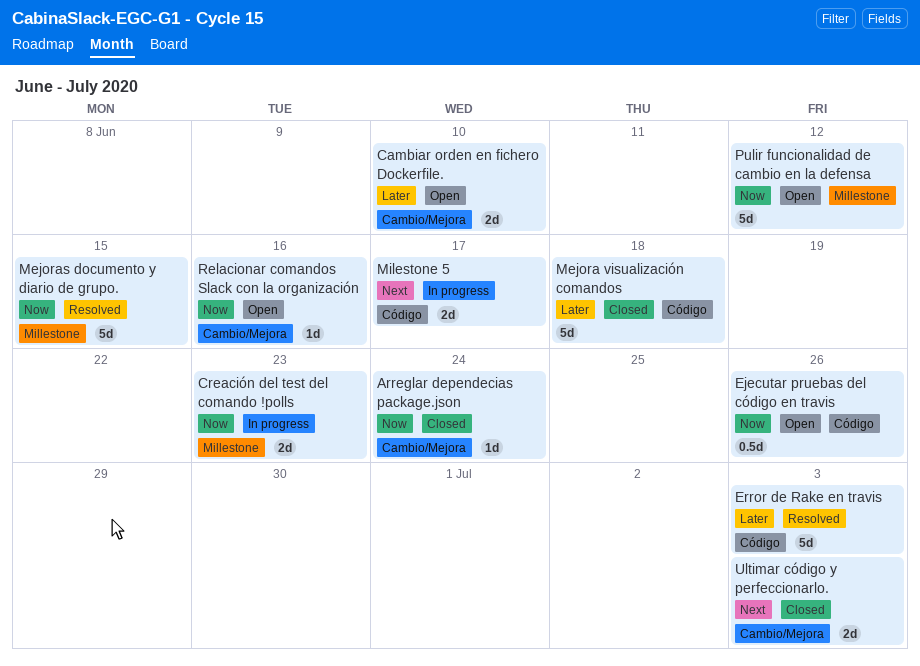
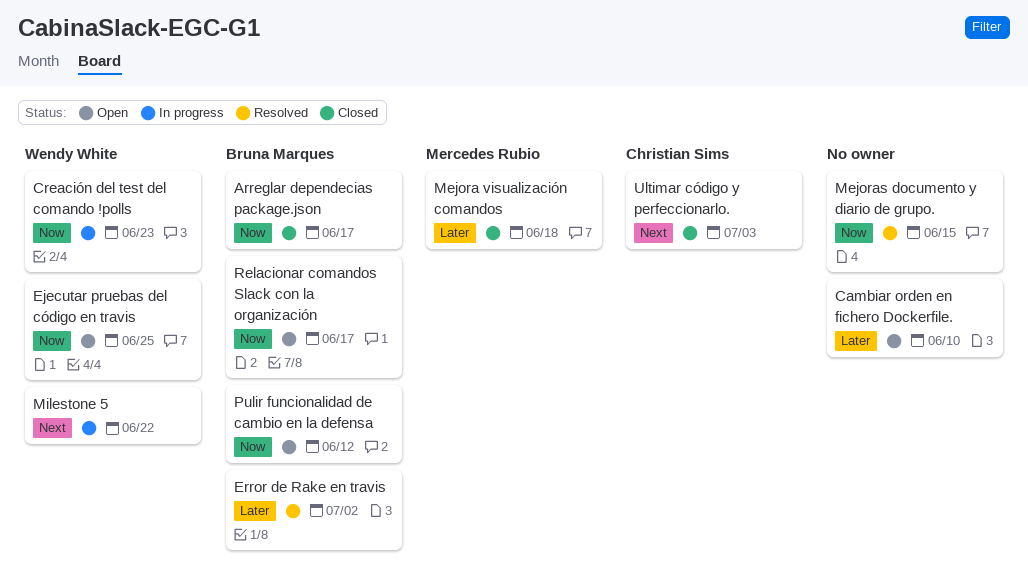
Arreglar dependecias package.json, due: Jun 24 -> Jun 17
Ejecutar pruebas del código en travis, due: Jun 26 -> Jun 25
Error de Rake en travis, due: Jul 3 -> Jul 2
Milestone 5, due: Jun 17 -> Jun 22
Relacionar comandos Slack con la organización, due: Jun 16 -> Jun 17

